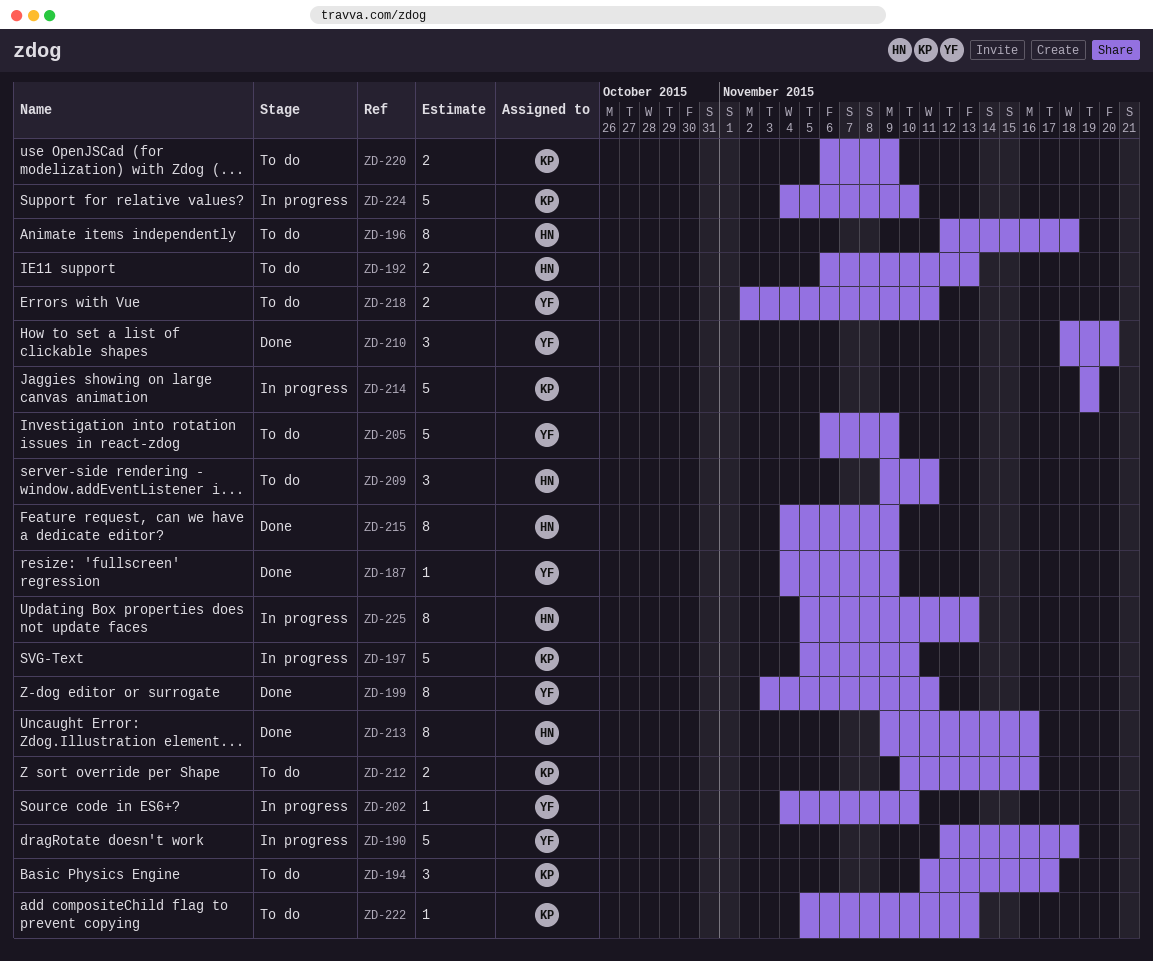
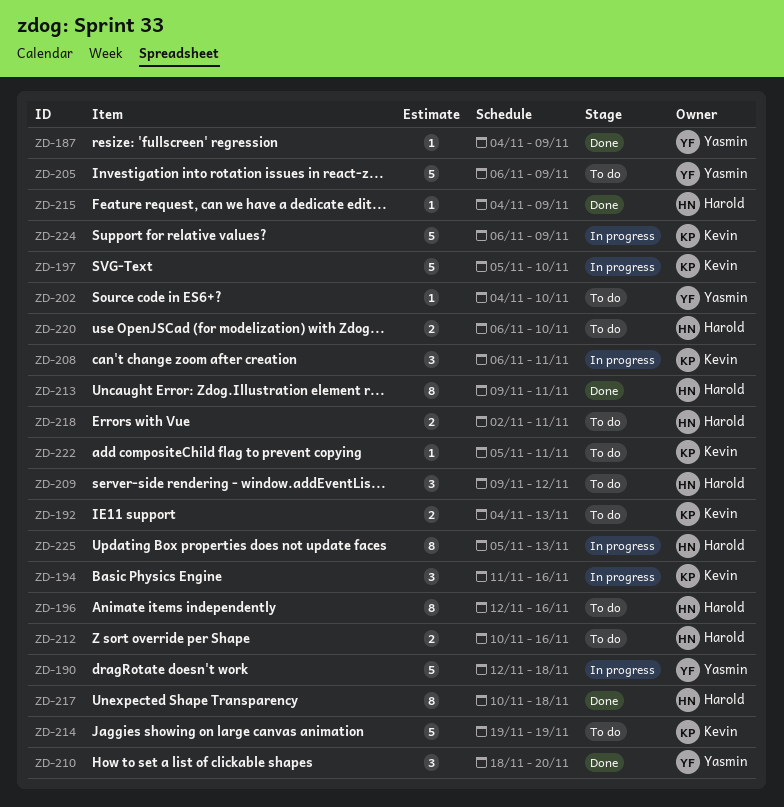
ZD-192, owner: Harold -> Kevin
ZD-192, start: Nov 6 -> Nov 4
ZD-194, status: To do -> In progress
ZD-194, due: Nov 17 -> Nov 16
ZD-196, due: Nov 18 -> Nov 16
ZD-199: present -> none
ZD-202, status: In progress -> To do
ZD-208: none -> present
ZD-209, due: Nov 11 -> Nov 12
ZD-212, owner: Kevin -> Harold
ZD-213, due: Nov 16 -> Nov 11
ZD-214, status: In progress -> To do
ZD-215, estimate: 8 -> 1
ZD-217: none -> present
ZD-218, owner: Yasmin -> Harold
ZD-220, owner: Kevin -> Harold
ZD-220, due: Nov 9 -> Nov 10
ZD-222, due: Nov 13 -> Nov 11
ZD-224, start: Nov 4 -> Nov 6
ZD-224, due: Nov 10 -> Nov 9

